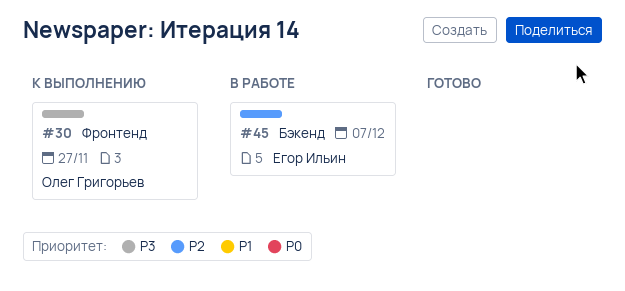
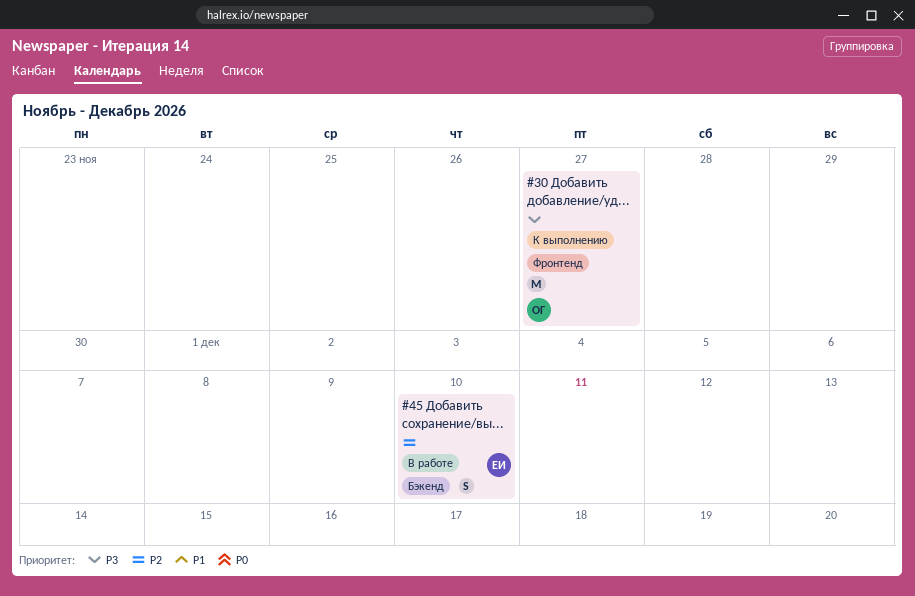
#45, due: Dec 7 -> Dec 10

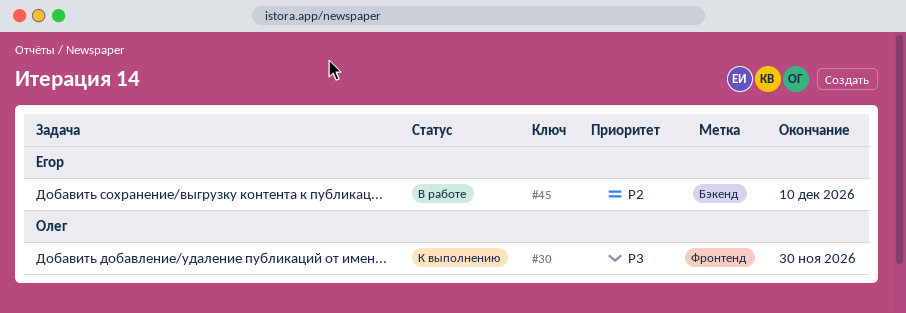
#30, due: Nov 27 -> Nov 30

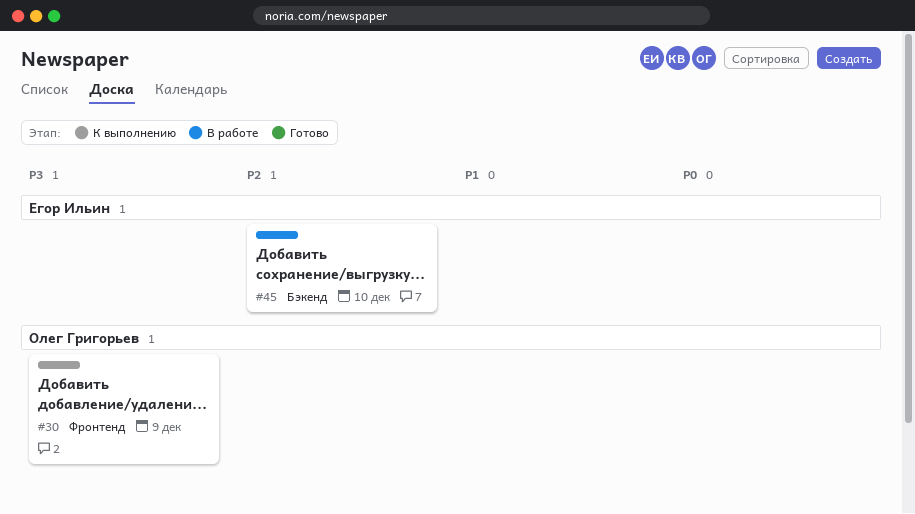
#30, due: Nov 30 -> Dec 9

